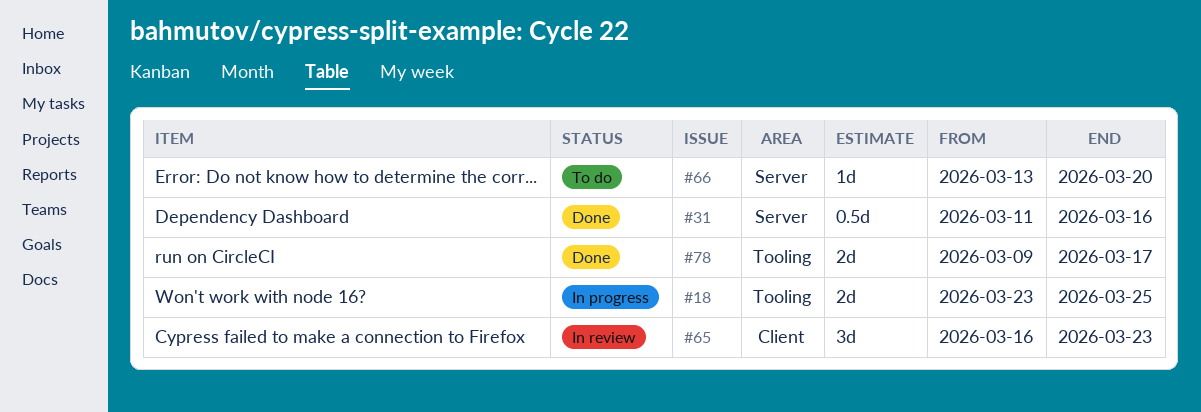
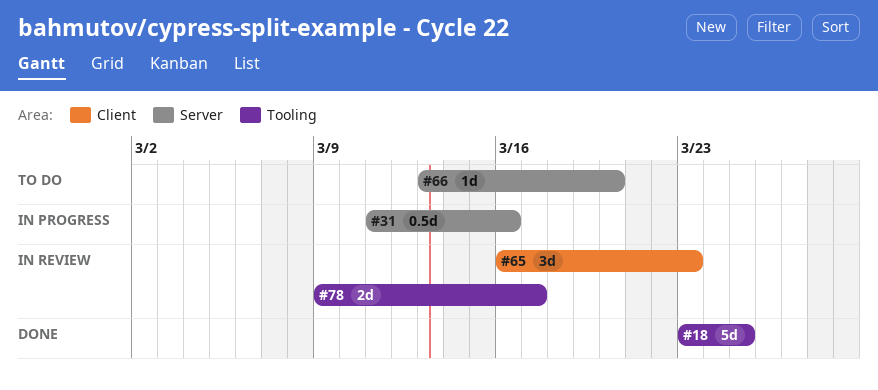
#18, status: In progress -> Done
#18, estimate: 2d -> 5d
#31, status: Done -> In progress
#78, status: Done -> In review

